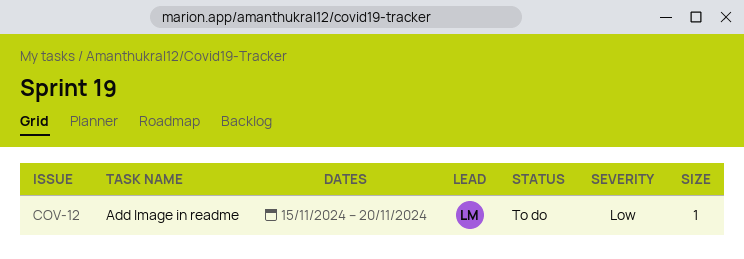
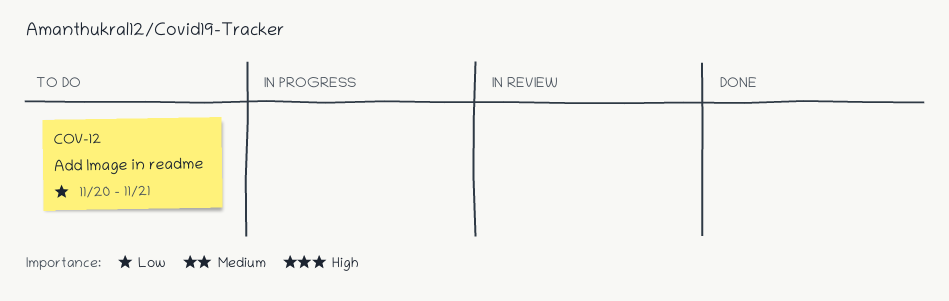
COV-12, start: Nov 15 -> Nov 20
COV-12, due: Nov 20 -> Nov 21

